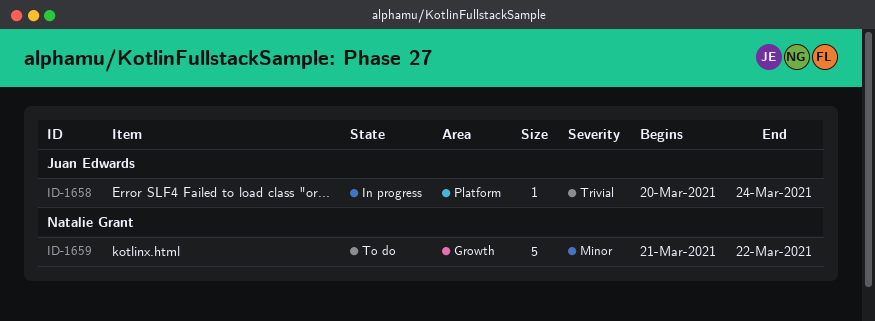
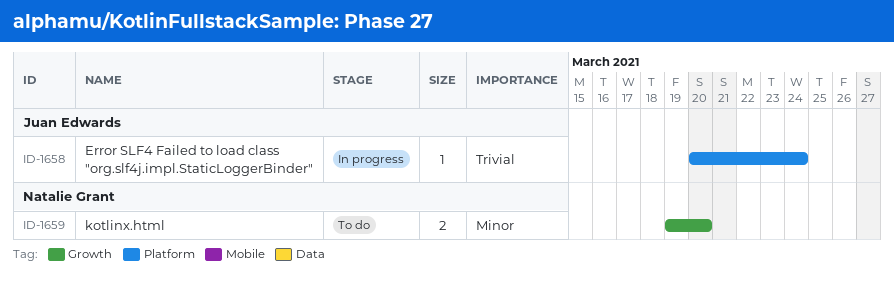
ID-1659, estimate: 5 -> 2
ID-1659, start: Mar 21 -> Mar 19
ID-1659, due: Mar 22 -> Mar 20

